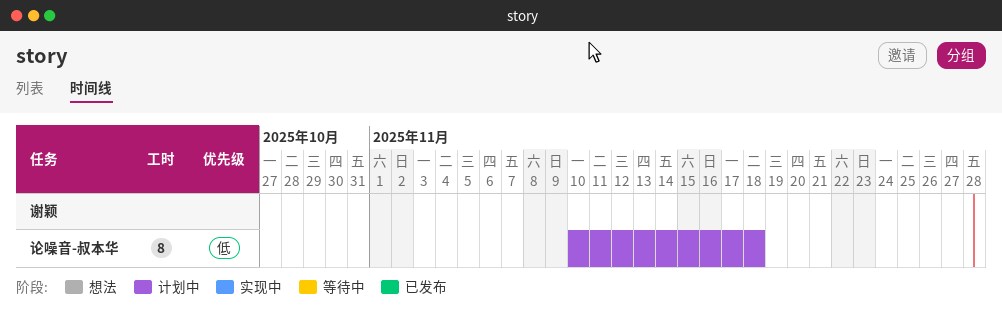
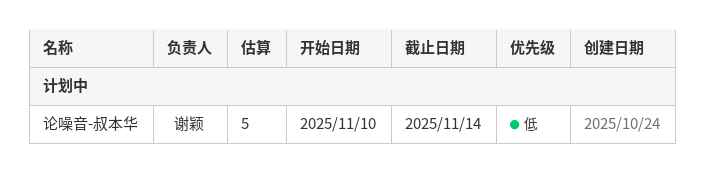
论噪音-叔本华, estimate: 8 -> 5
论噪音-叔本华, due: Nov 18 -> Nov 14

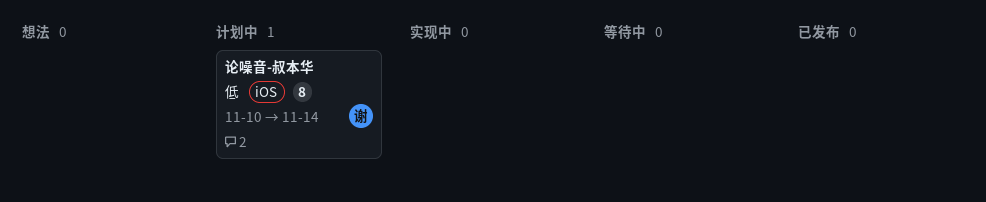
论噪音-叔本华, estimate: 5 -> 8

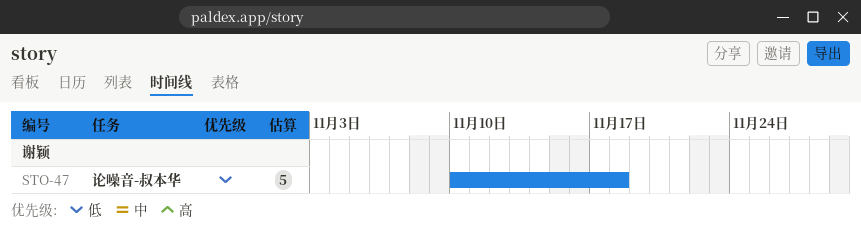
论噪音-叔本华, estimate: 8 -> 5
论噪音-叔本华, due: Nov 14 -> Nov 18

